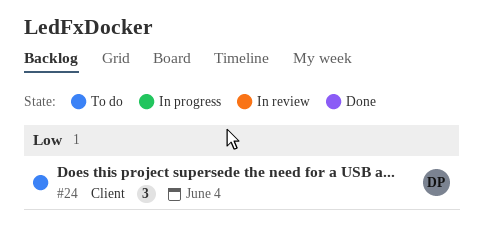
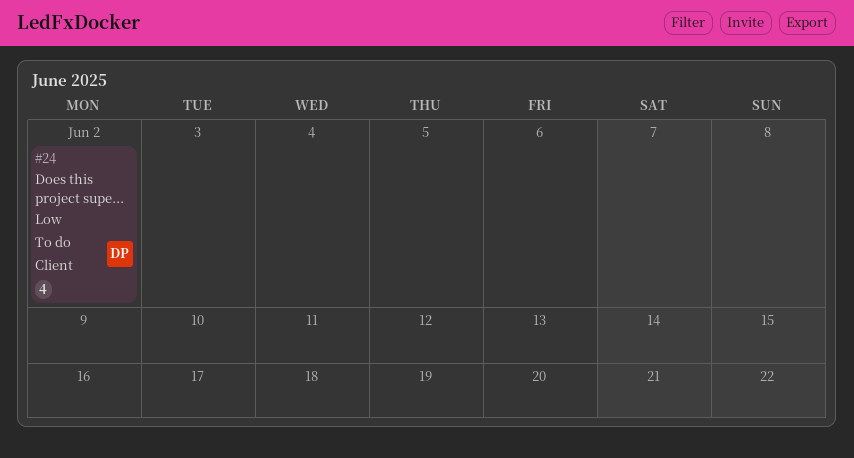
#24, estimate: 3 -> 4
#24, due: Jun 4 -> Jun 2

